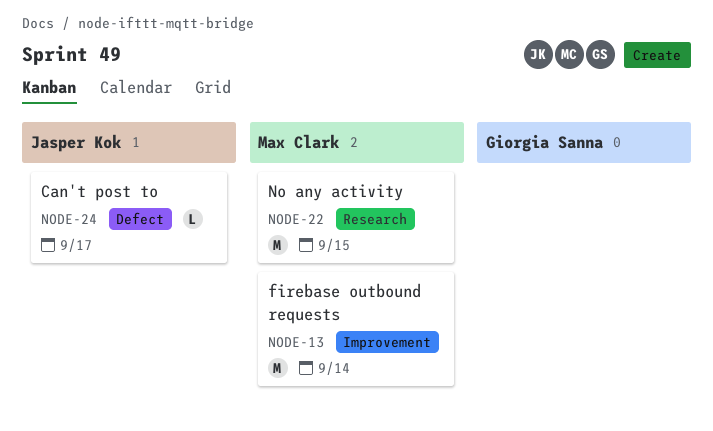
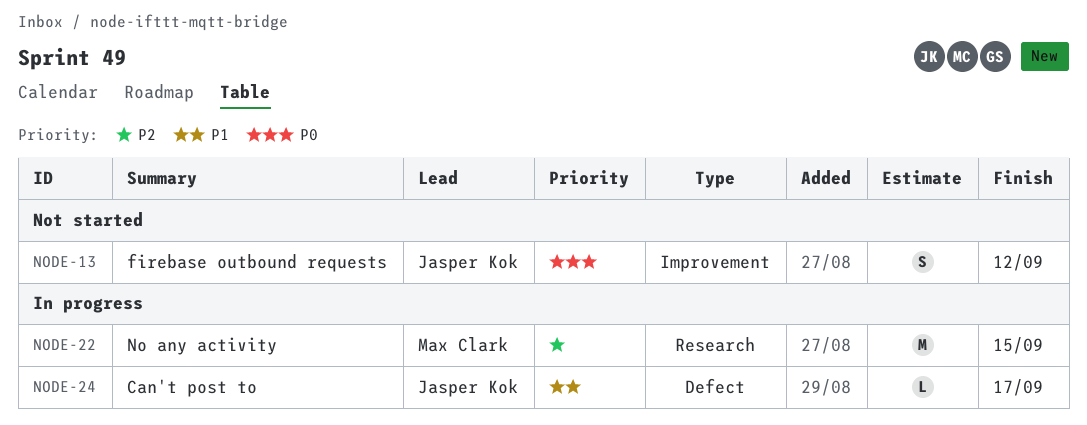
NODE-13, owner: Max Clark -> Jasper Kok
NODE-13, estimate: M -> S
NODE-13, due: Sep 14 -> Sep 12

